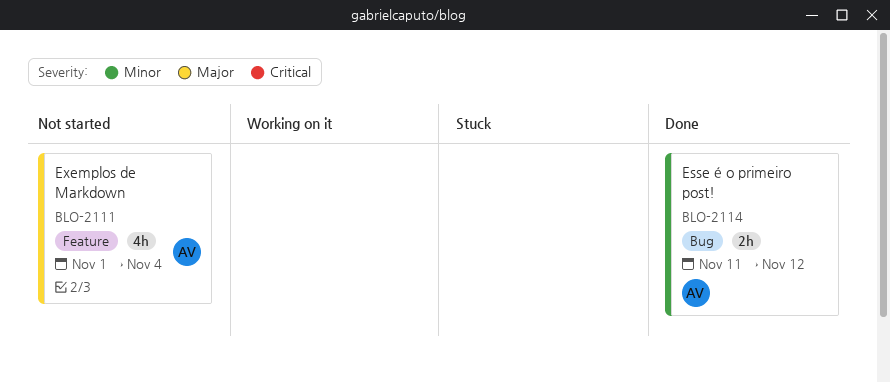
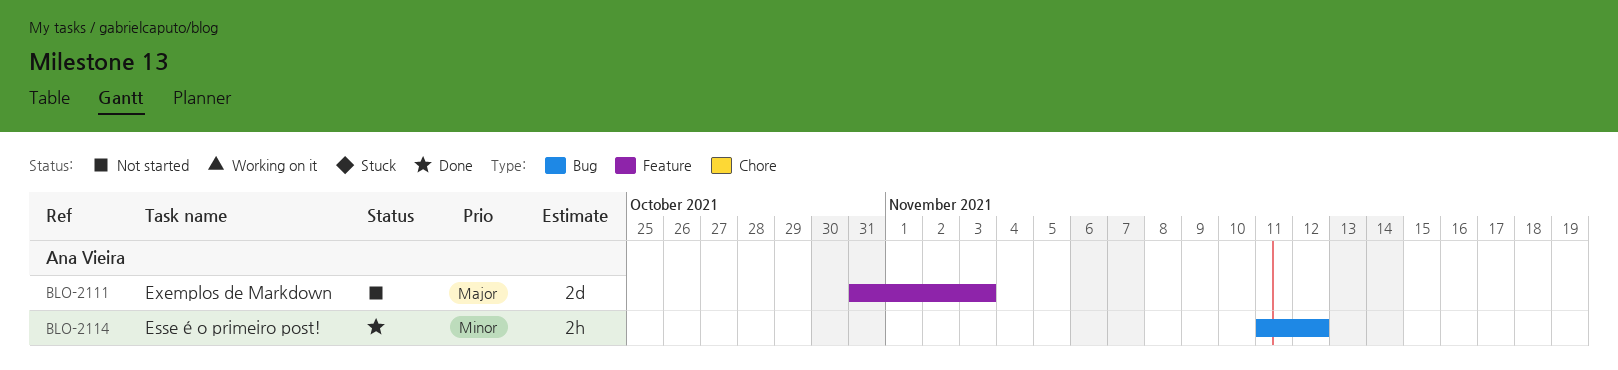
BLO-2111, estimate: 4h -> 2d
BLO-2111, start: Nov 1 -> Oct 31
BLO-2111, due: Nov 4 -> Nov 3

